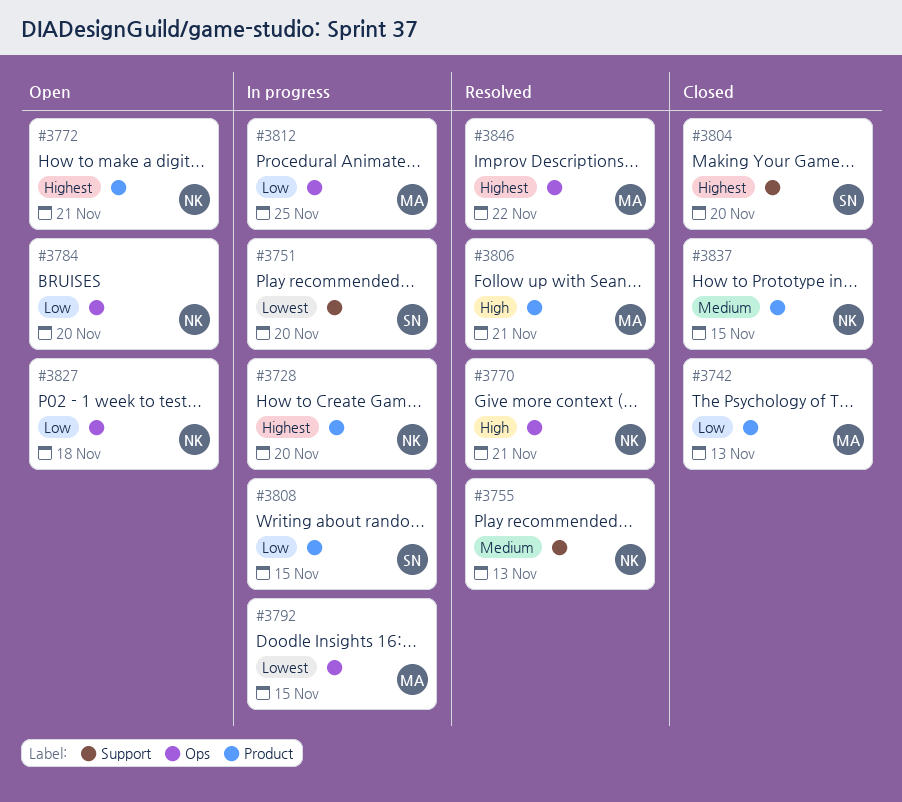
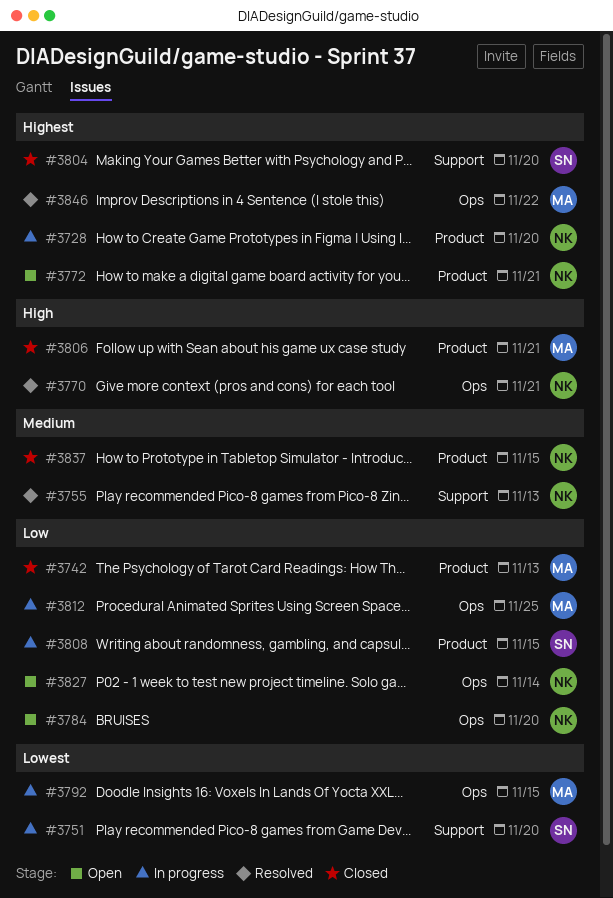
#3806, status: Resolved -> Closed
#3827, due: Nov 18 -> Nov 14

